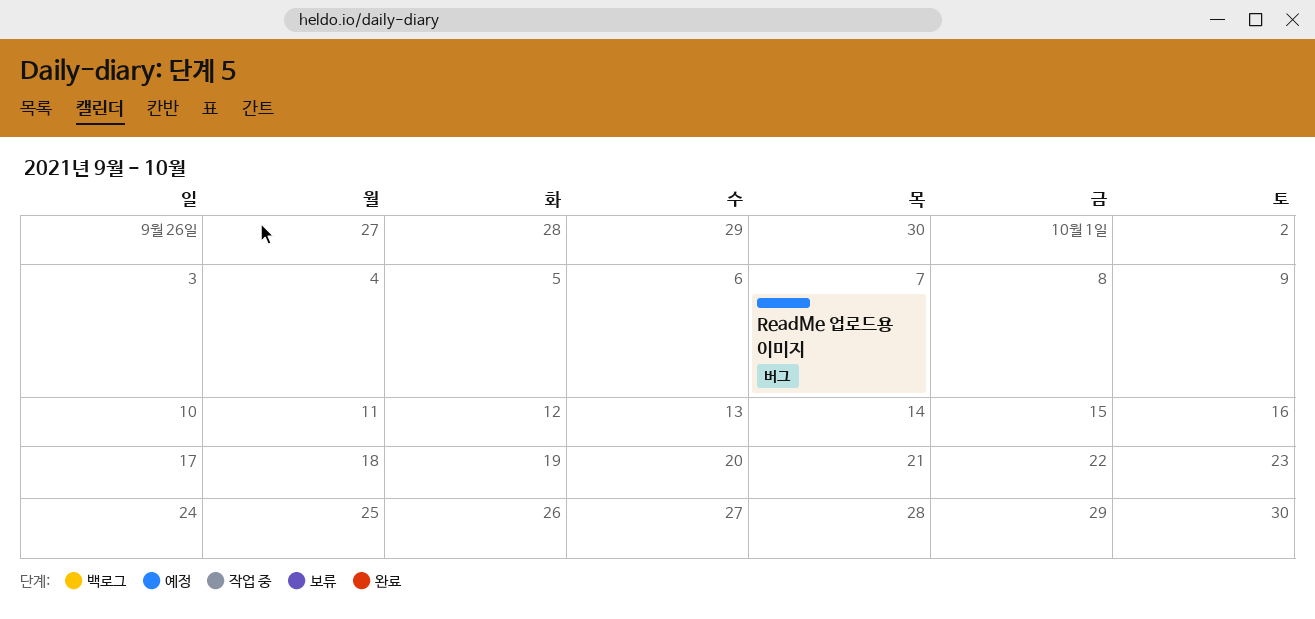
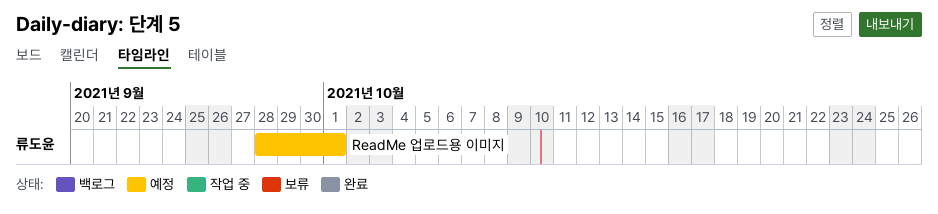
ReadMe 업로드용 이미지, due: Oct 7 -> Oct 1

